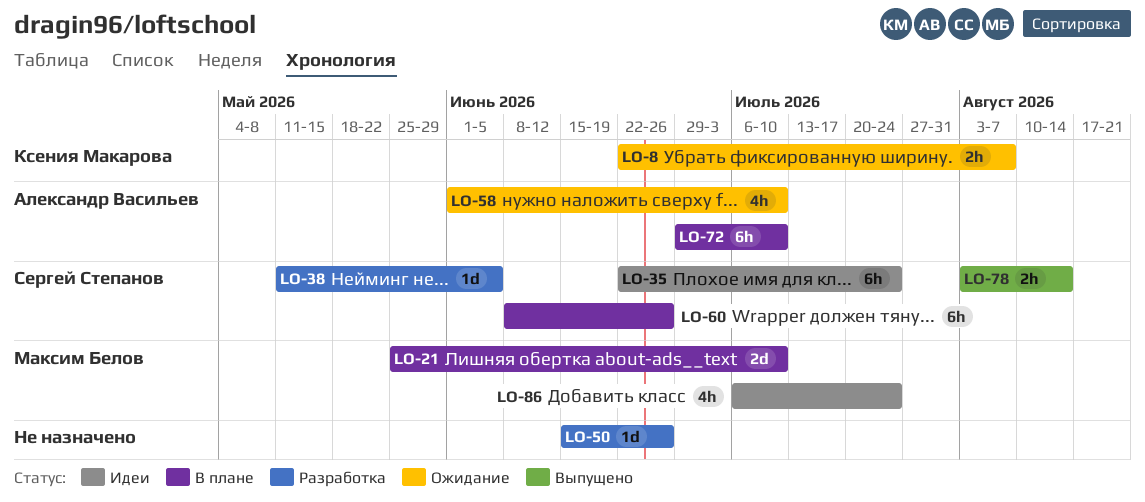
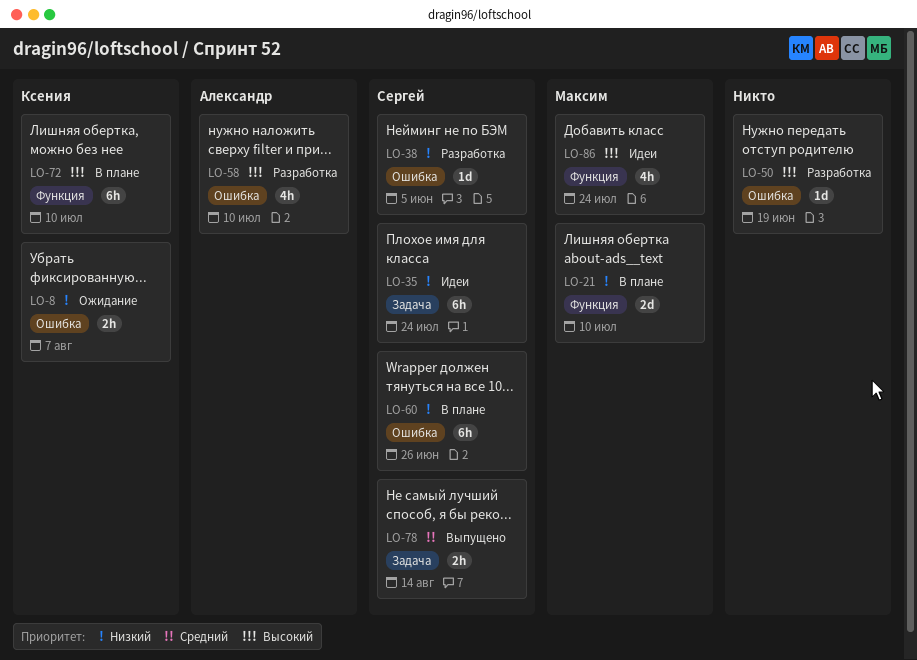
LO-50, due: Jun 26 -> Jun 19
LO-58, status: Ожидание -> Разработка
LO-72, owner: Александр Васильев -> Ксения Макарова

